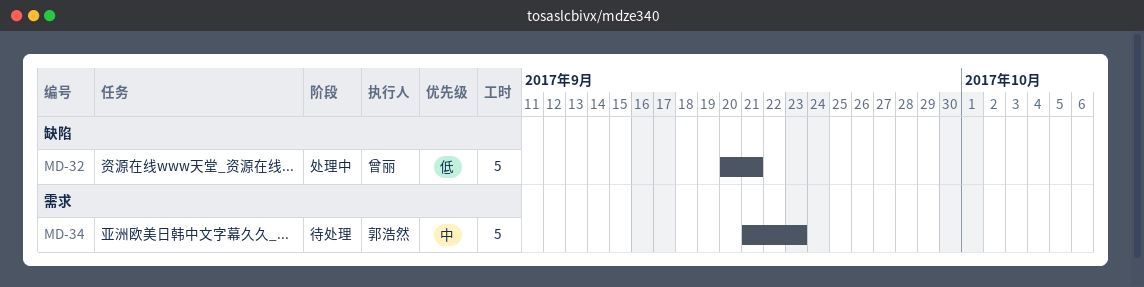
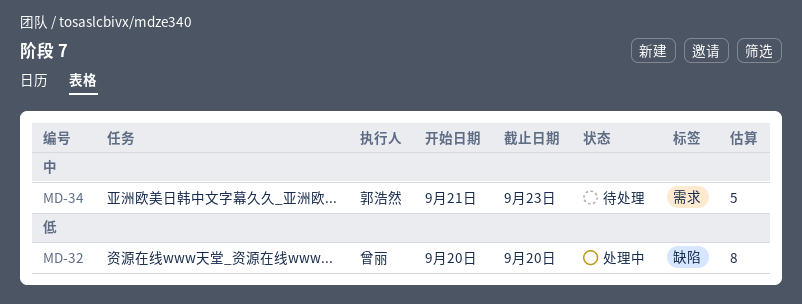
MD-32, estimate: 5 -> 8
MD-32, due: Sep 21 -> Sep 20

